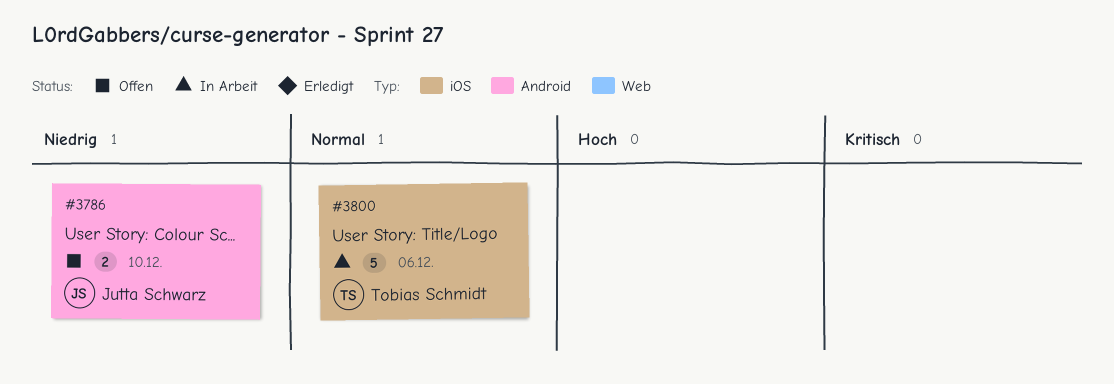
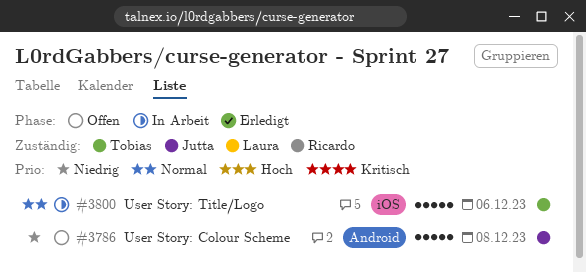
#3786, estimate: 2 -> 5
#3786, due: Dec 10 -> Dec 8

